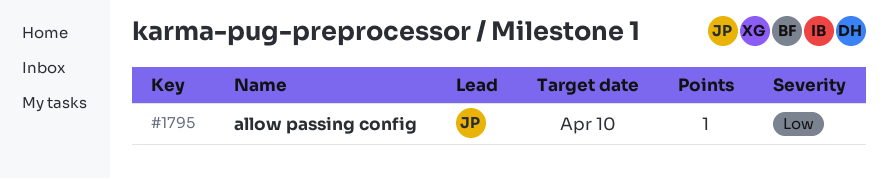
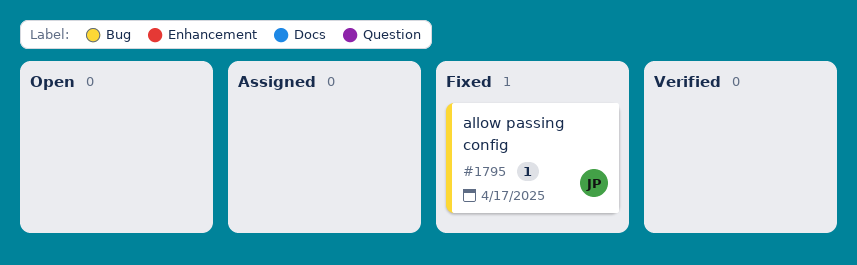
#1795, due: Apr 10 -> Apr 17

